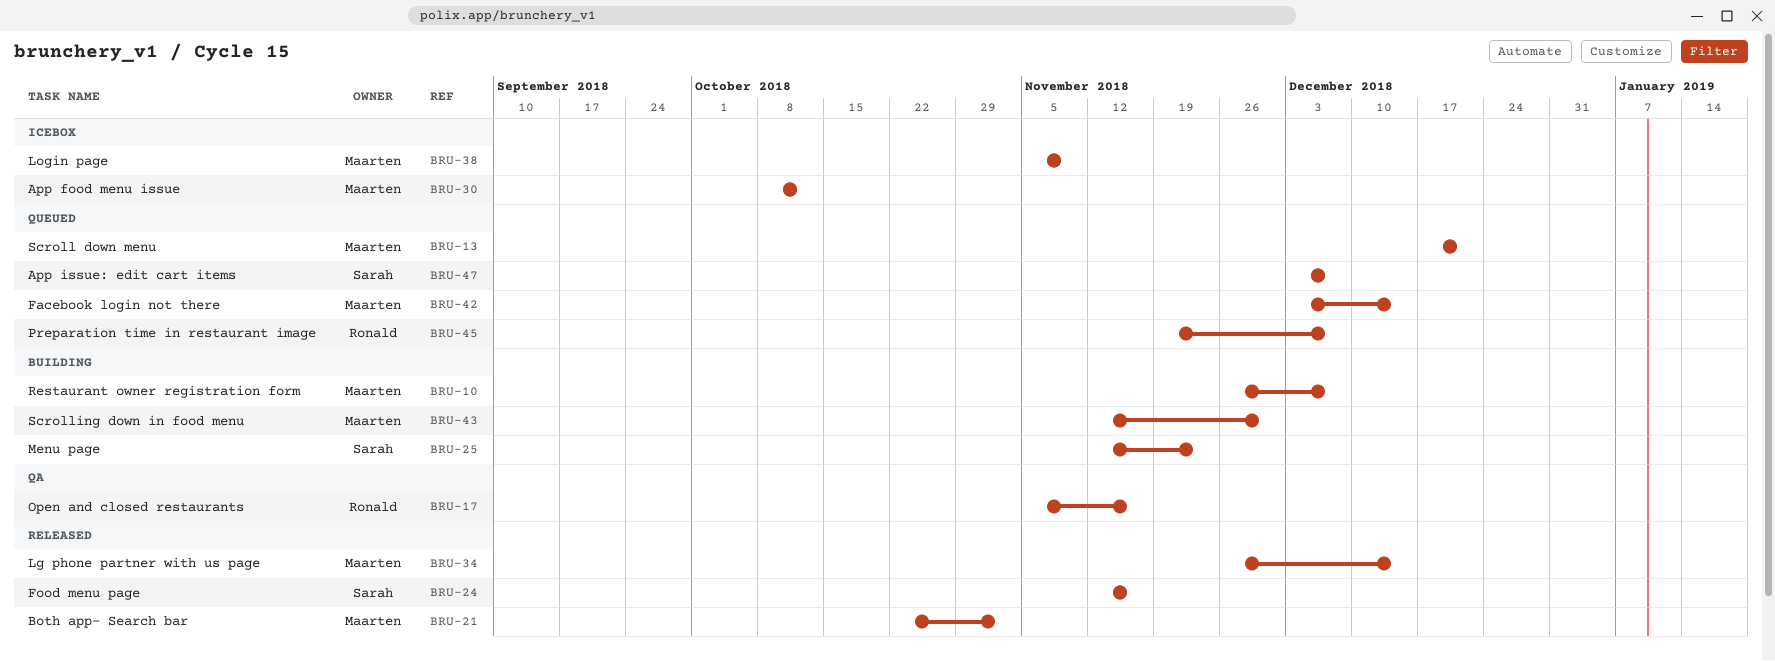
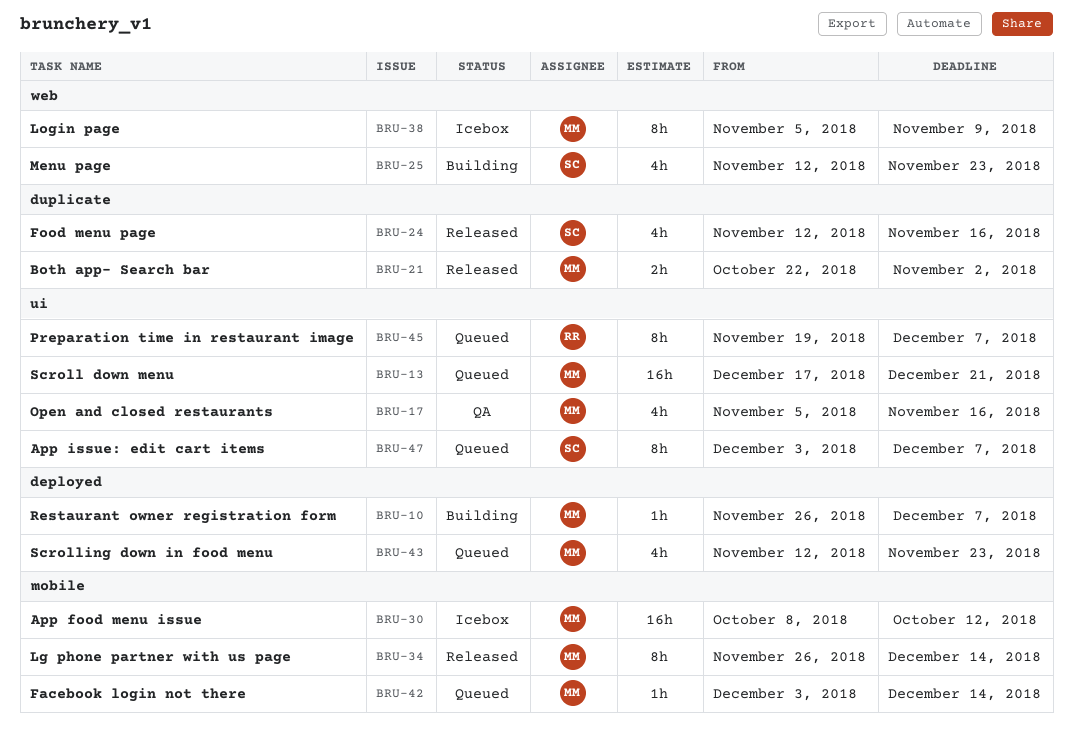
BRU-17, owner: Ronald -> Maarten
BRU-43, status: Building -> Queued
BRU-43, due: Nov 30 -> Nov 23

